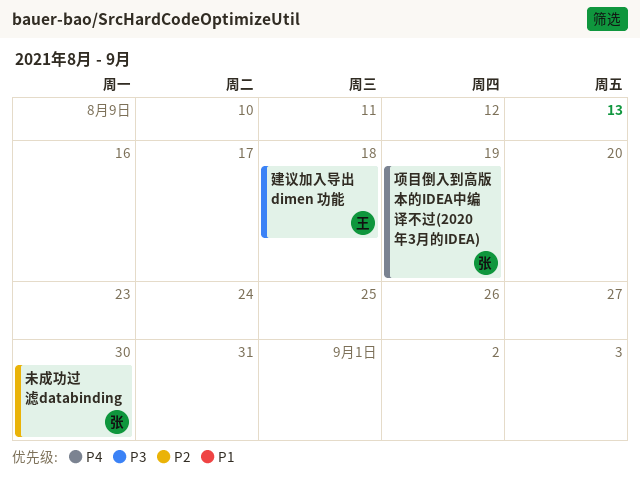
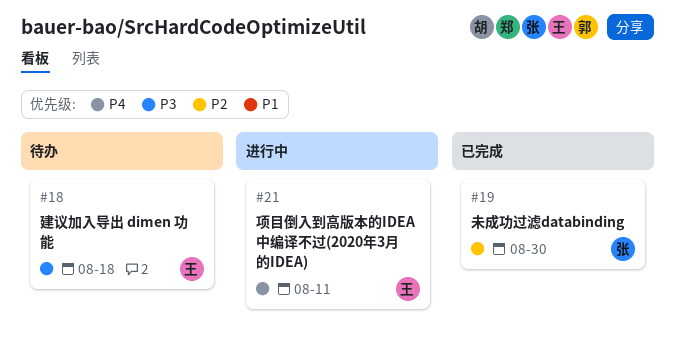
项目倒入到高版本的IDEA中编译不过(2020年3月的IDEA), owner: 张 -> 王
项目倒入到高版本的IDEA中编译不过(2020年3月的IDEA), due: Aug 19 -> Aug 11

